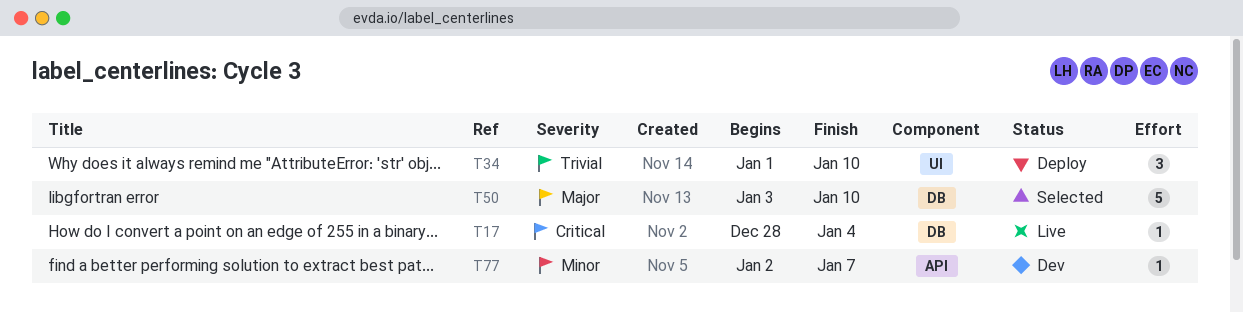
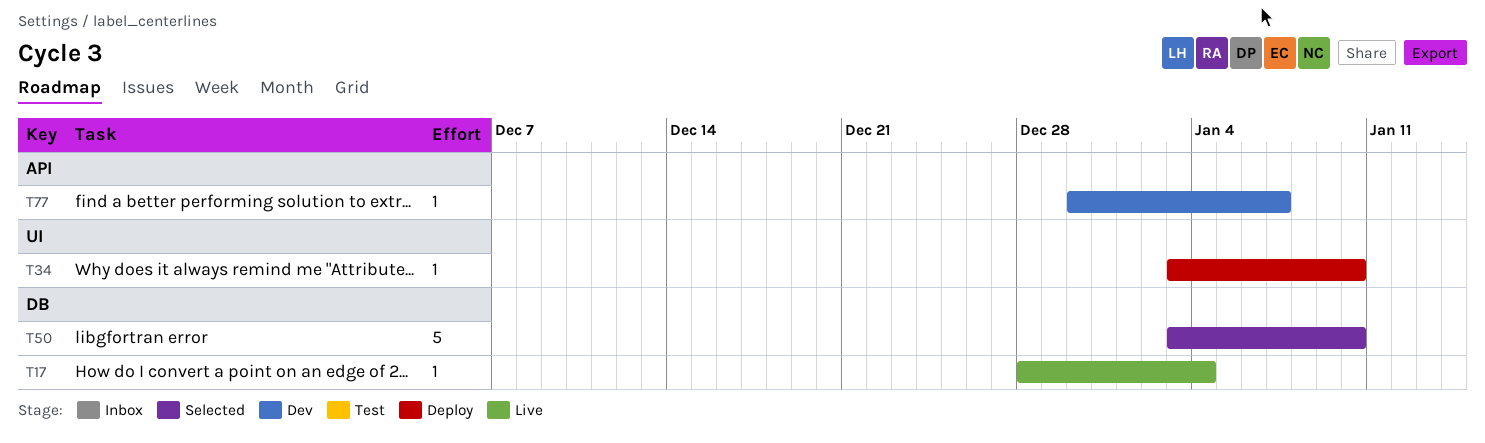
T34, estimate: 3 -> 1
T34, start: Jan 1 -> Jan 3
T77, start: Jan 2 -> Dec 30

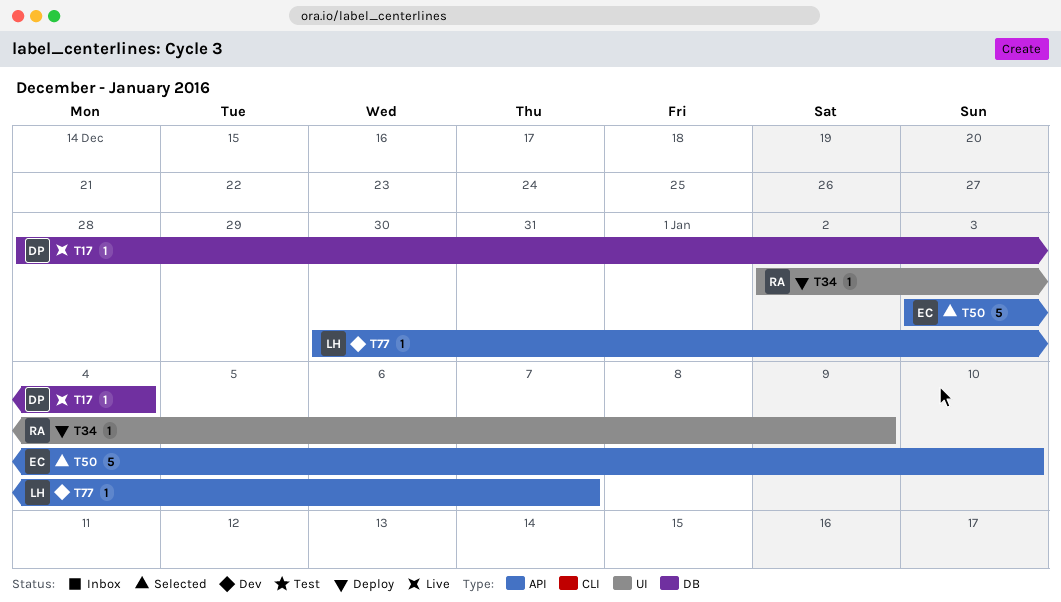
T34, start: Jan 3 -> Jan 2
T34, due: Jan 10 -> Jan 9
T50, label: DB -> API

